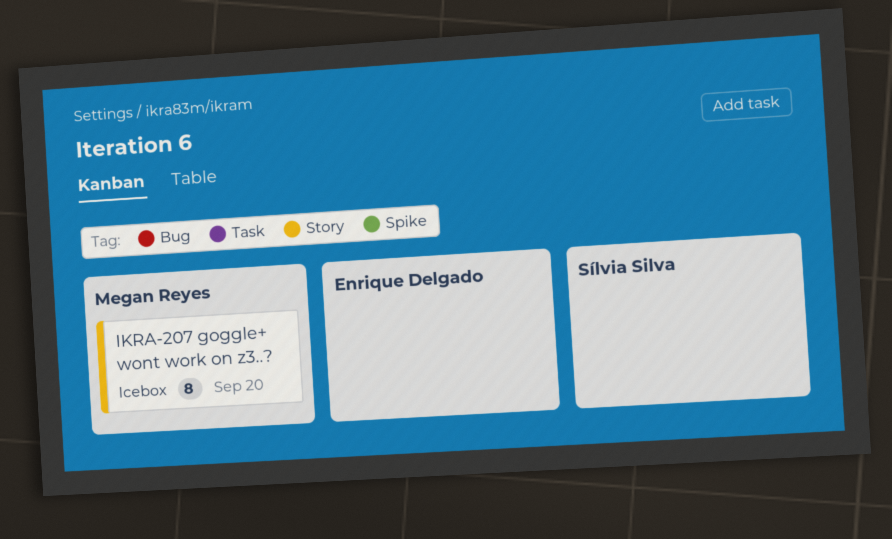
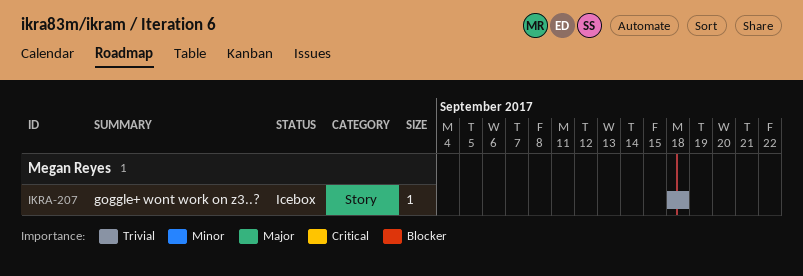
IKRA-207, estimate: 8 -> 1
IKRA-207, due: Sep 20 -> Sep 18

